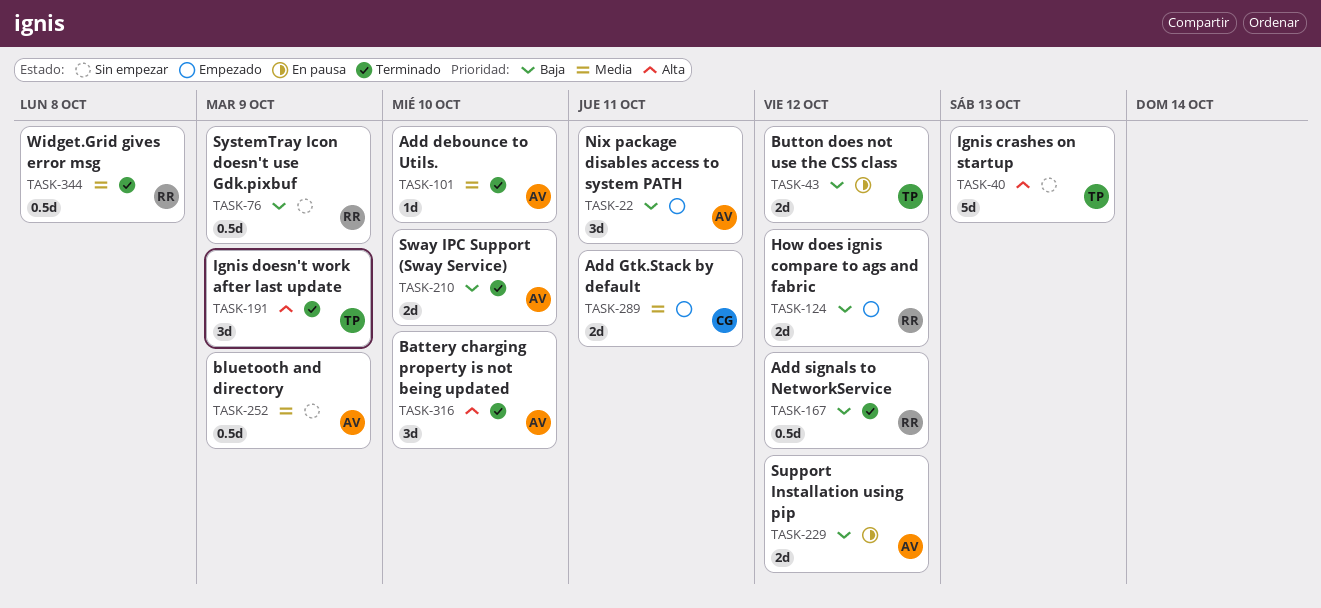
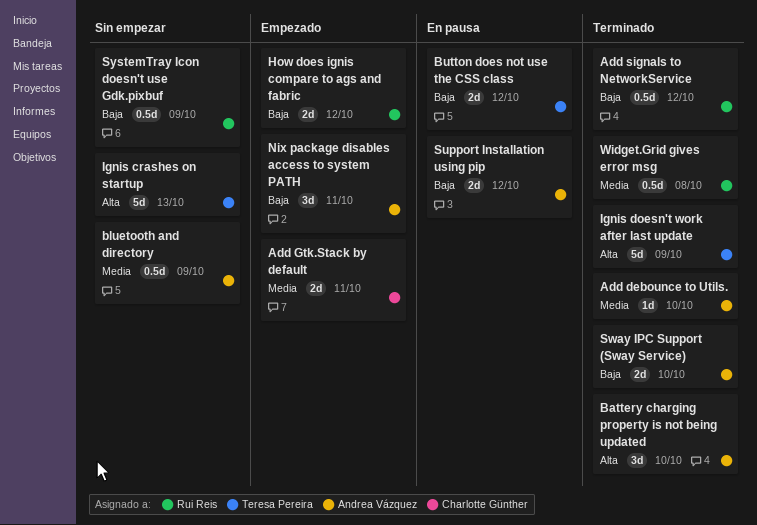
Ignis doesn't work after last update, estimate: 3d -> 5d

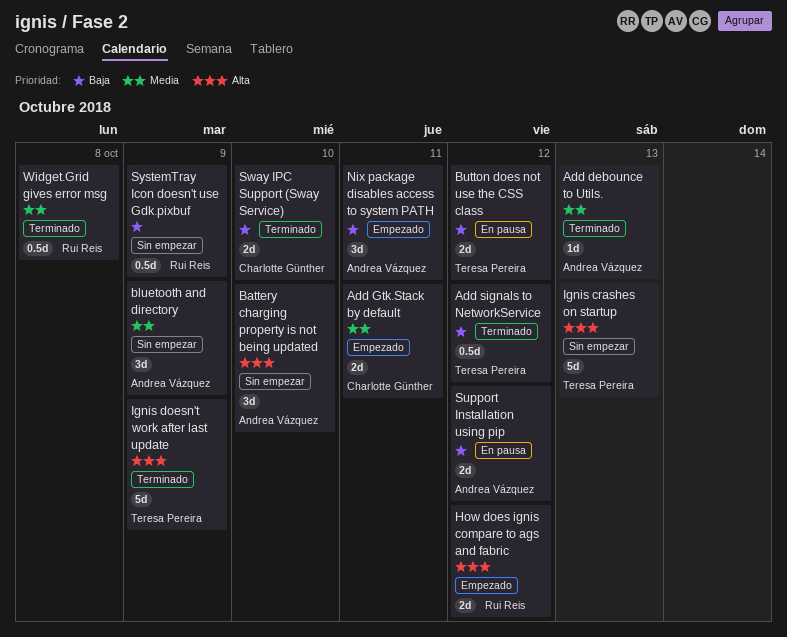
Add debounce to Utils., due: Oct 10 -> Oct 13
Add signals to NetworkService, owner: Rui Reis -> Teresa Pereira
Battery charging property is not being updated, status: Terminado -> Sin empezar
bluetooth and directory, estimate: 0.5d -> 3d
How does ignis compare to ags and fabric, priority: Baja -> Alta
Sway IPC Support (Sway Service), owner: Andrea Vázquez -> Charlotte Günther

